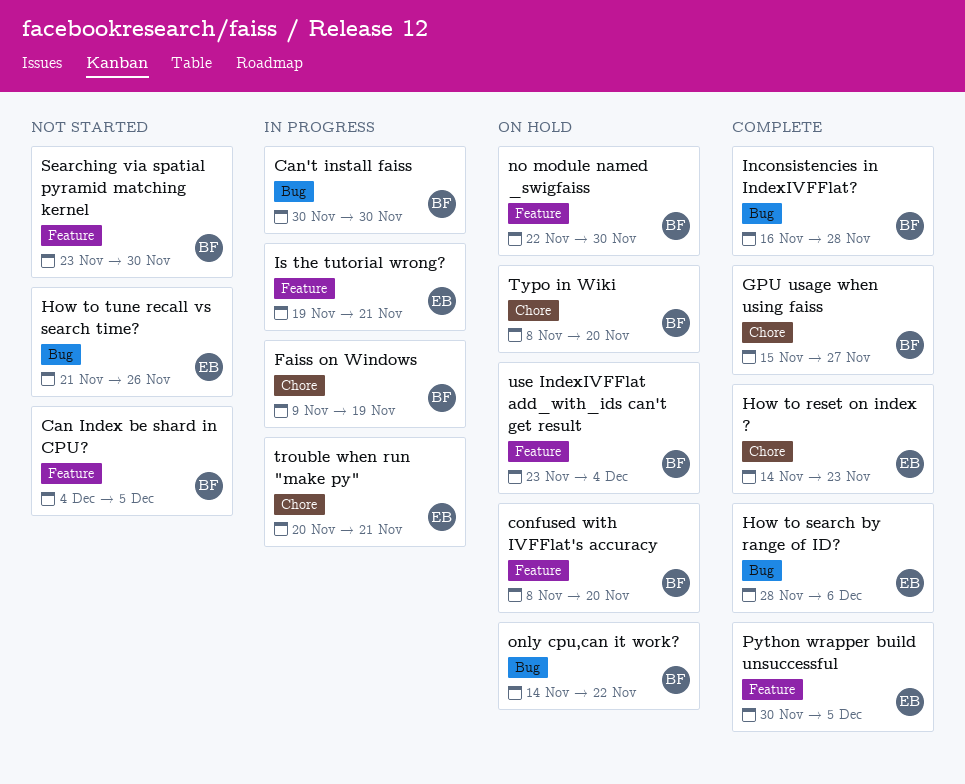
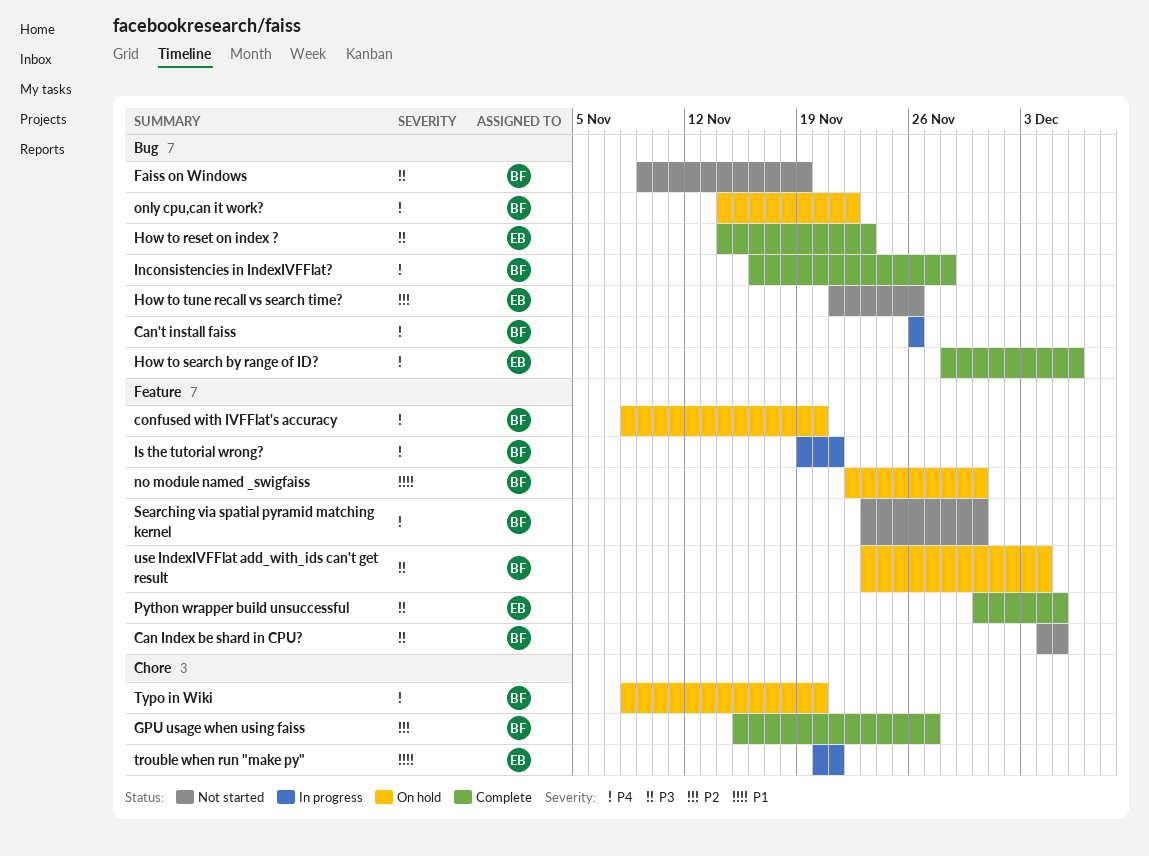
Can't install faiss, start: Nov 30 -> Nov 26
Can't install faiss, due: Nov 30 -> Nov 26
Faiss on Windows, status: In progress -> Not started
Faiss on Windows, label: Chore -> Bug
How to reset on index ?, label: Chore -> Bug
Is the tutorial wrong?, owner: EB -> BF

